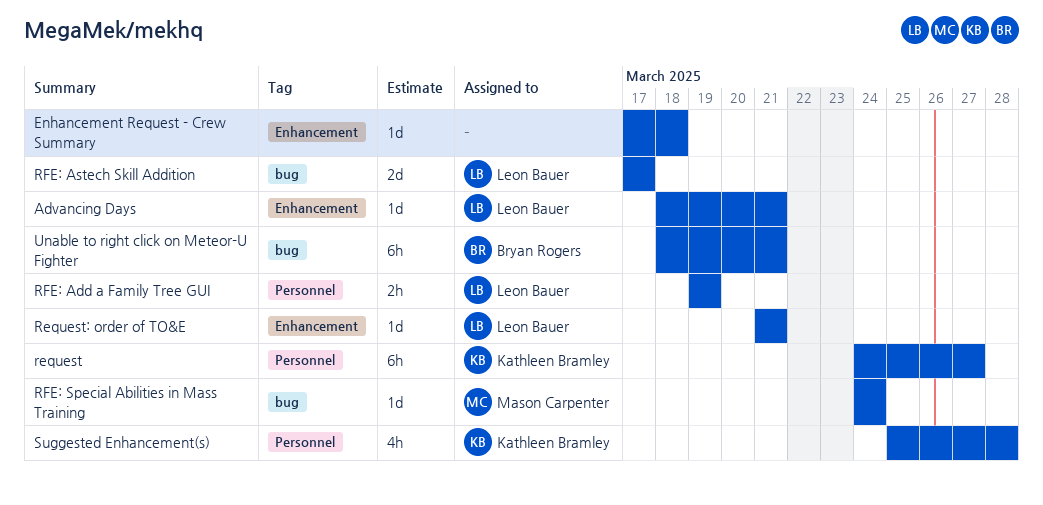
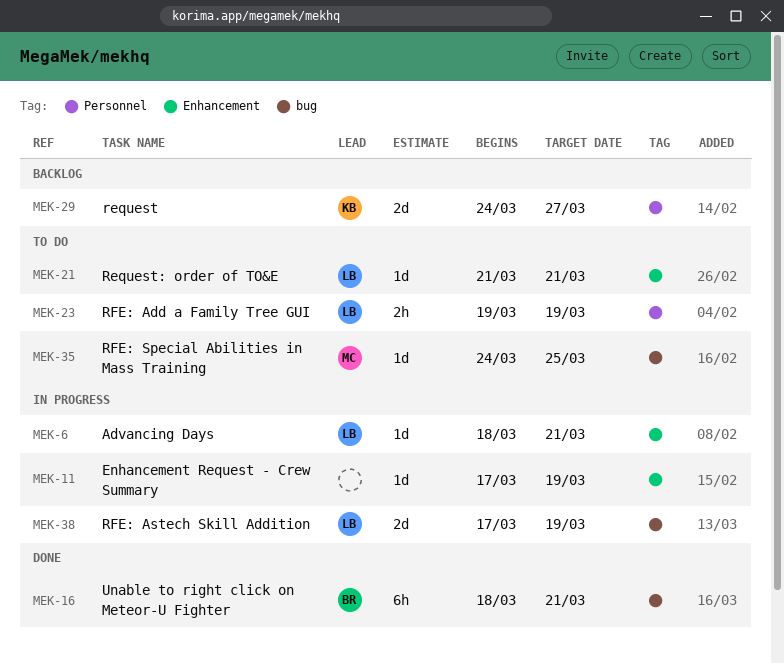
Enhancement Request - Crew Summary, due: Mar 18 -> Mar 19
request, estimate: 6h -> 2d
RFE: Astech Skill Addition, due: Mar 17 -> Mar 19
RFE: Special Abilities in Mass Training, due: Mar 24 -> Mar 25
Suggested Enhancement(s): present -> none

